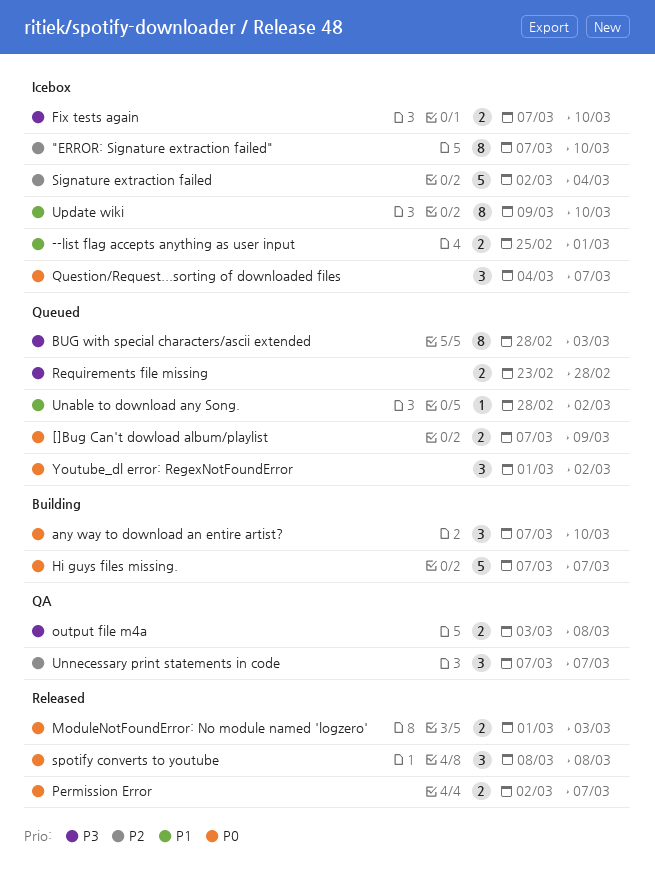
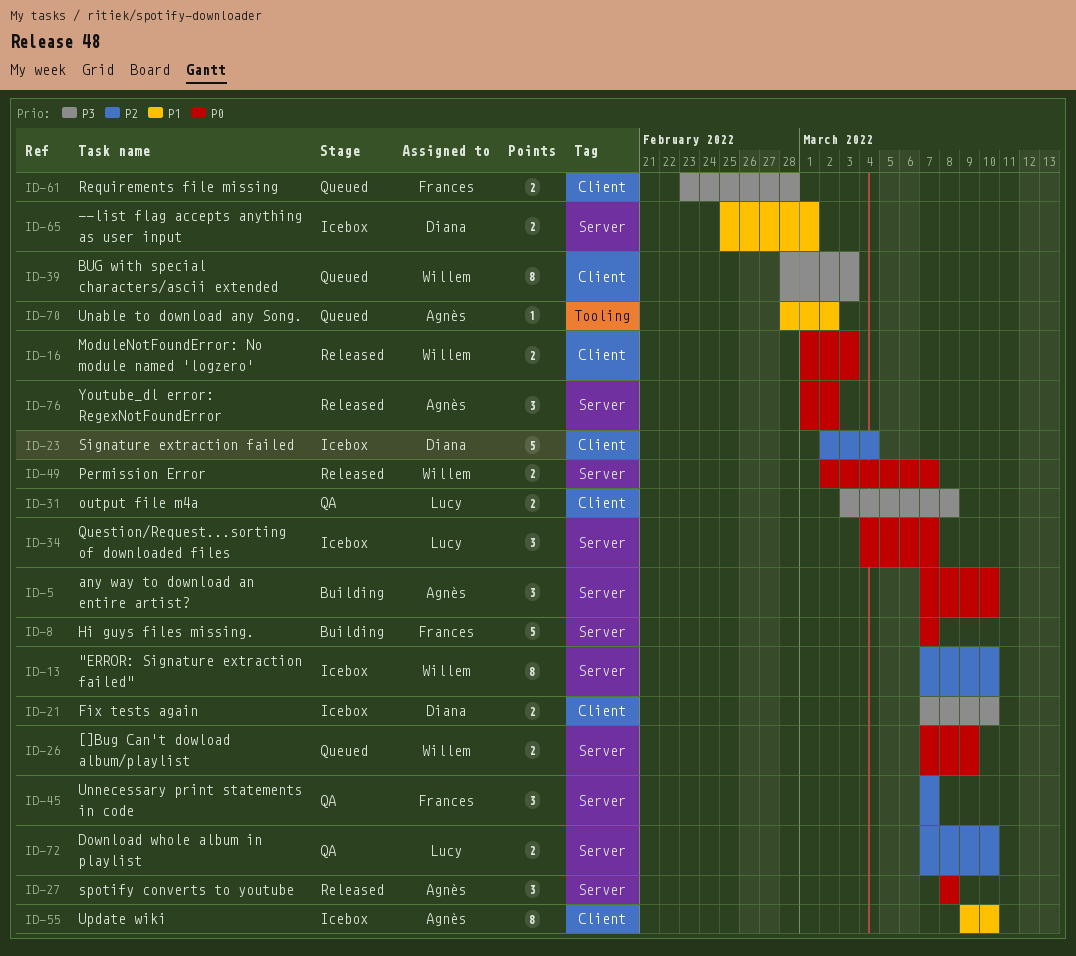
Download whole album in playlist: none -> present
Youtube_dl error: RegexNotFoundError, status: Queued -> Released

